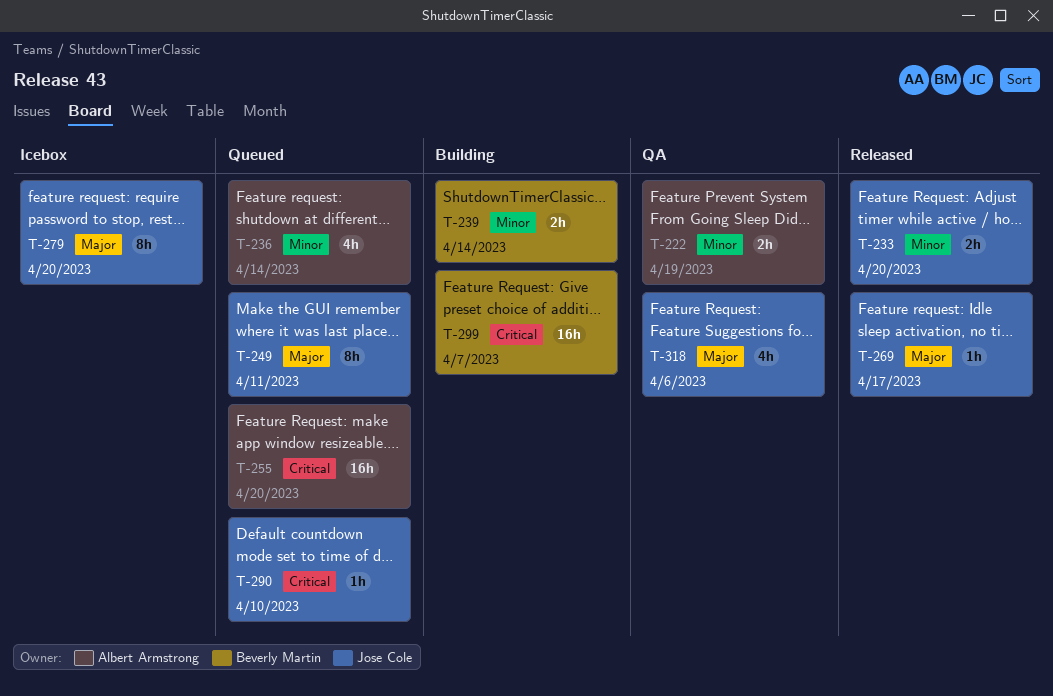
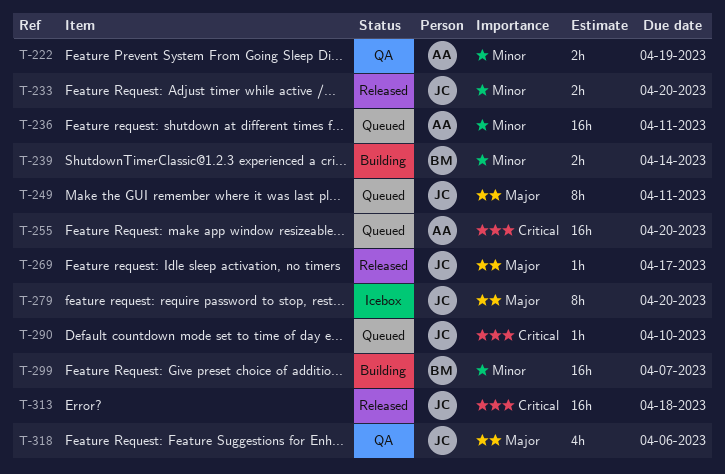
T-236, estimate: 4h -> 16h
T-236, due: Apr 14 -> Apr 11
T-299, priority: Critical -> Minor
T-313: none -> present

